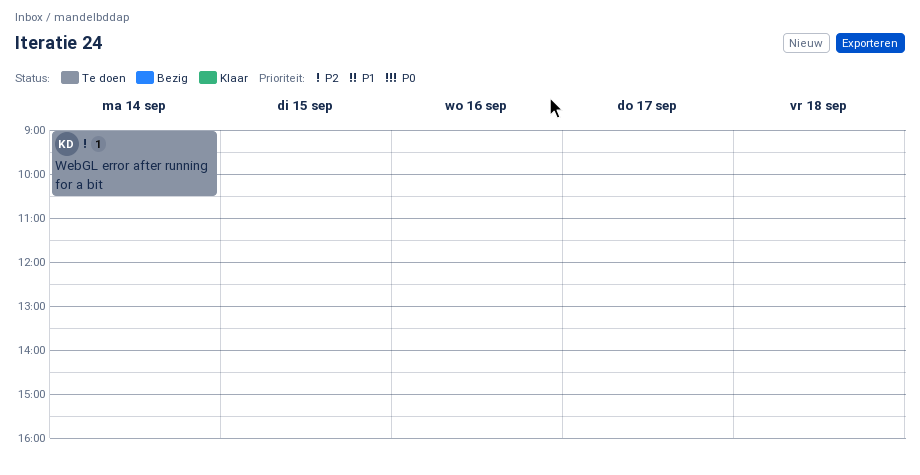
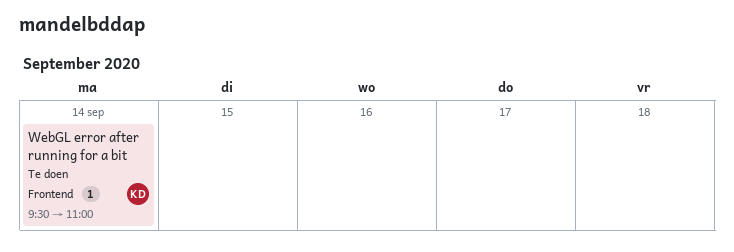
WebGL error after running for a bit, begins: 09:00 -> 09:30
WebGL error after running for a bit, ends: 10:30 -> 11:00

